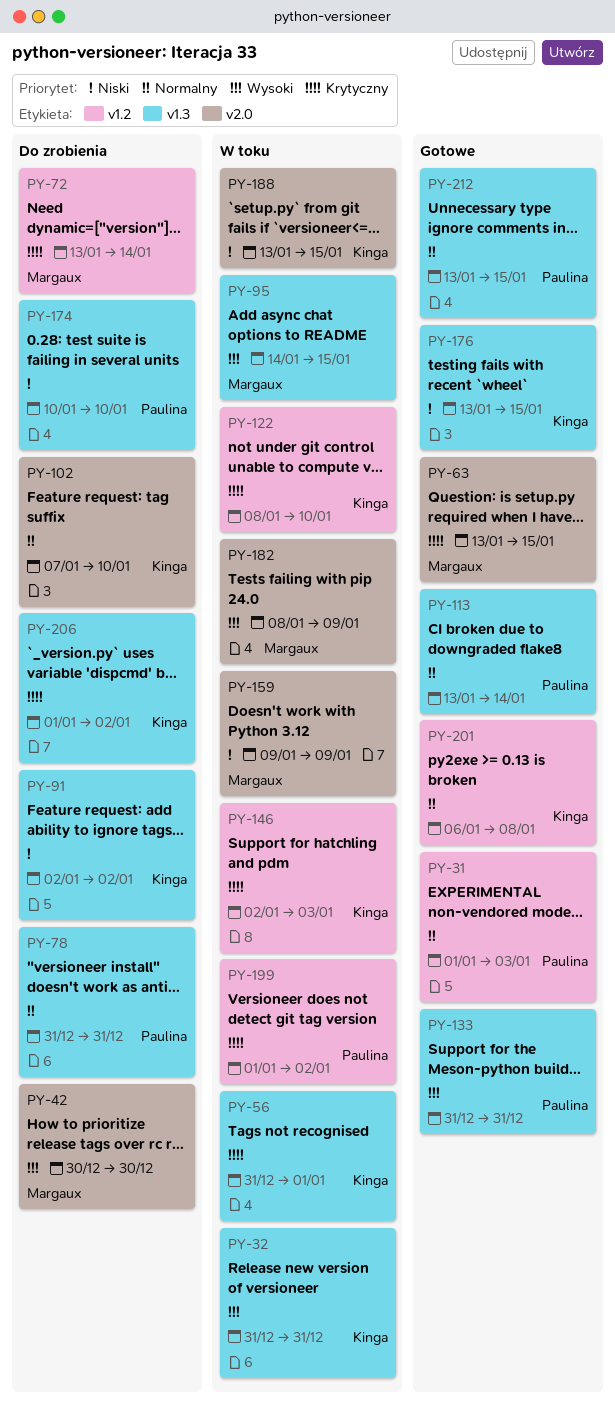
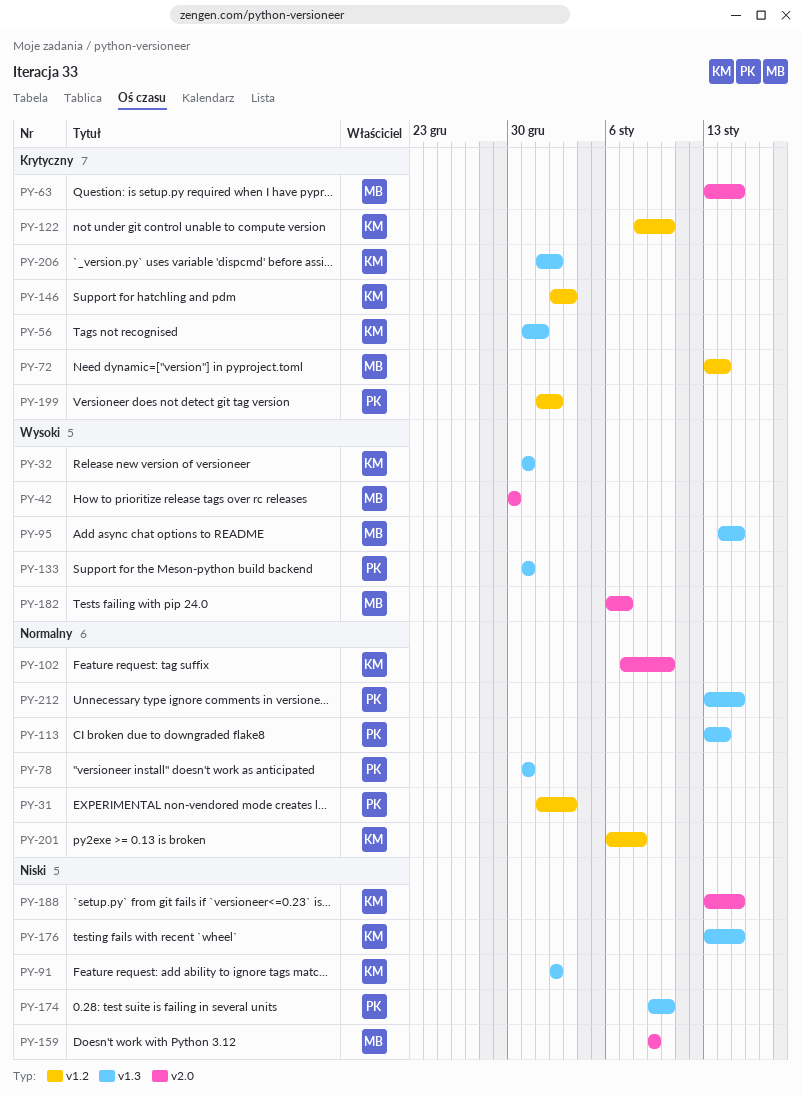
PY-174, start: Jan 10 -> Jan 9
PY-182, start: Jan 8 -> Jan 6
PY-182, due: Jan 9 -> Jan 7

